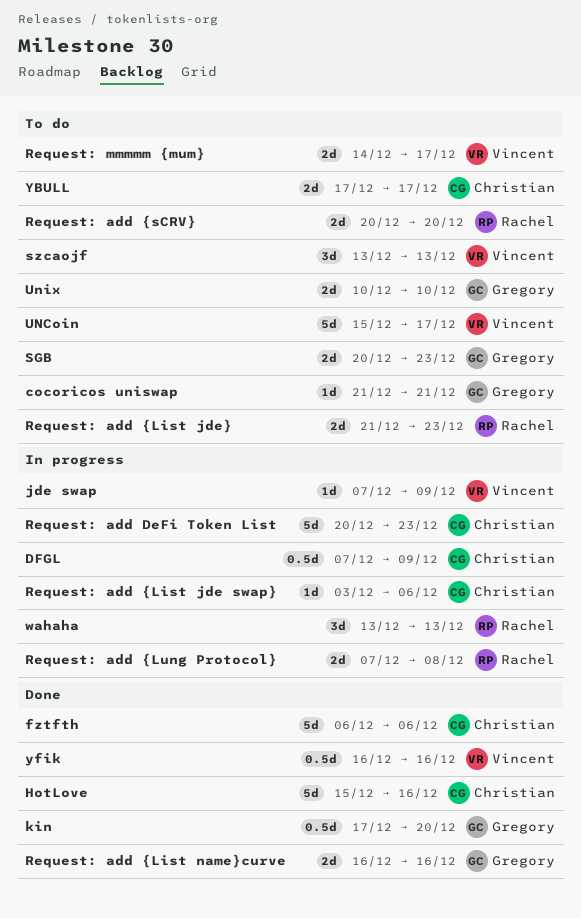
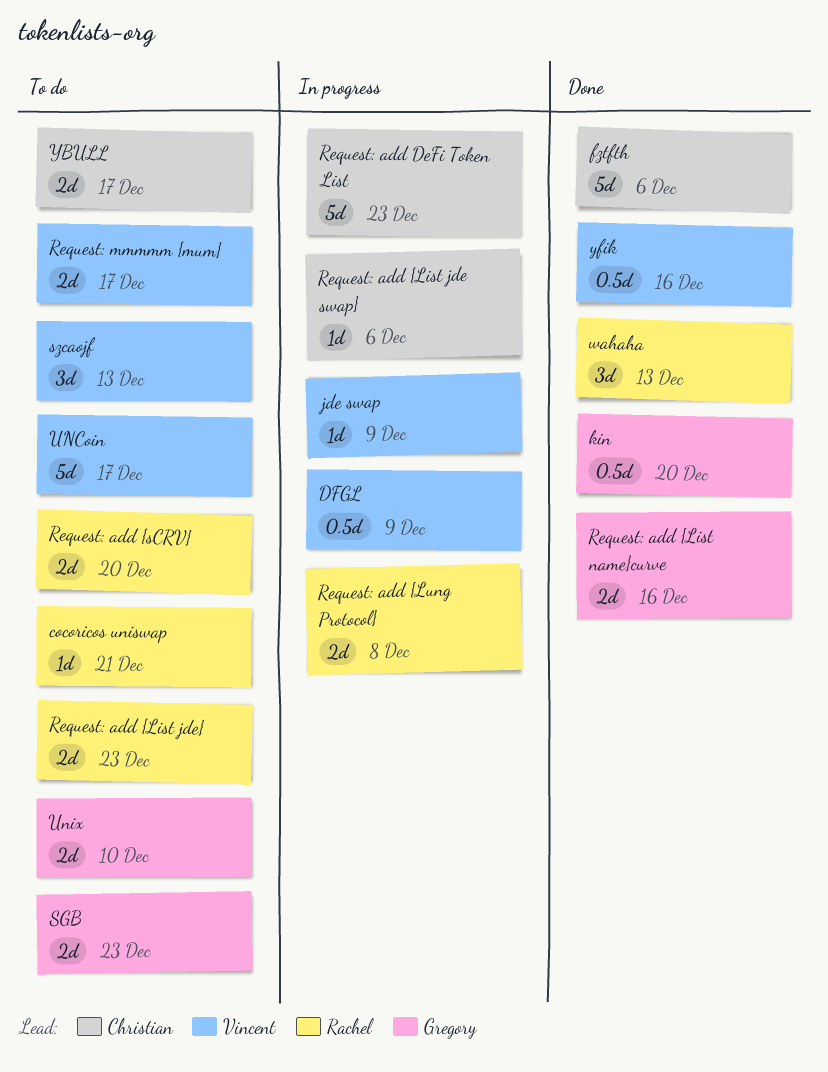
cocoricos uniswap, owner: Gregory -> Rachel
DFGL, owner: Christian -> Vincent
HotLove: present -> none
wahaha, status: In progress -> Done

